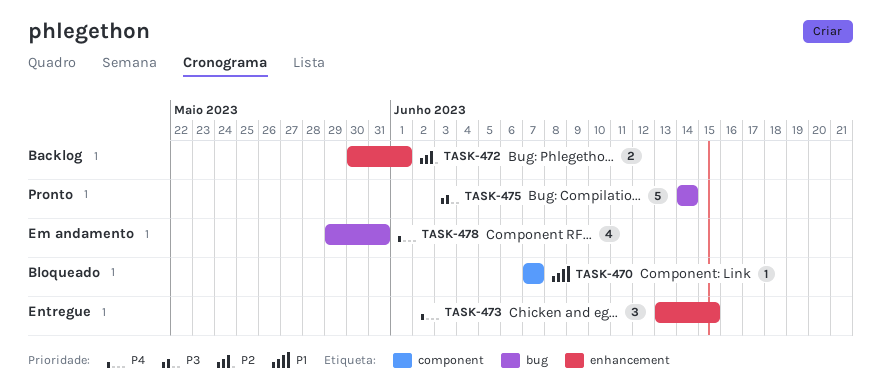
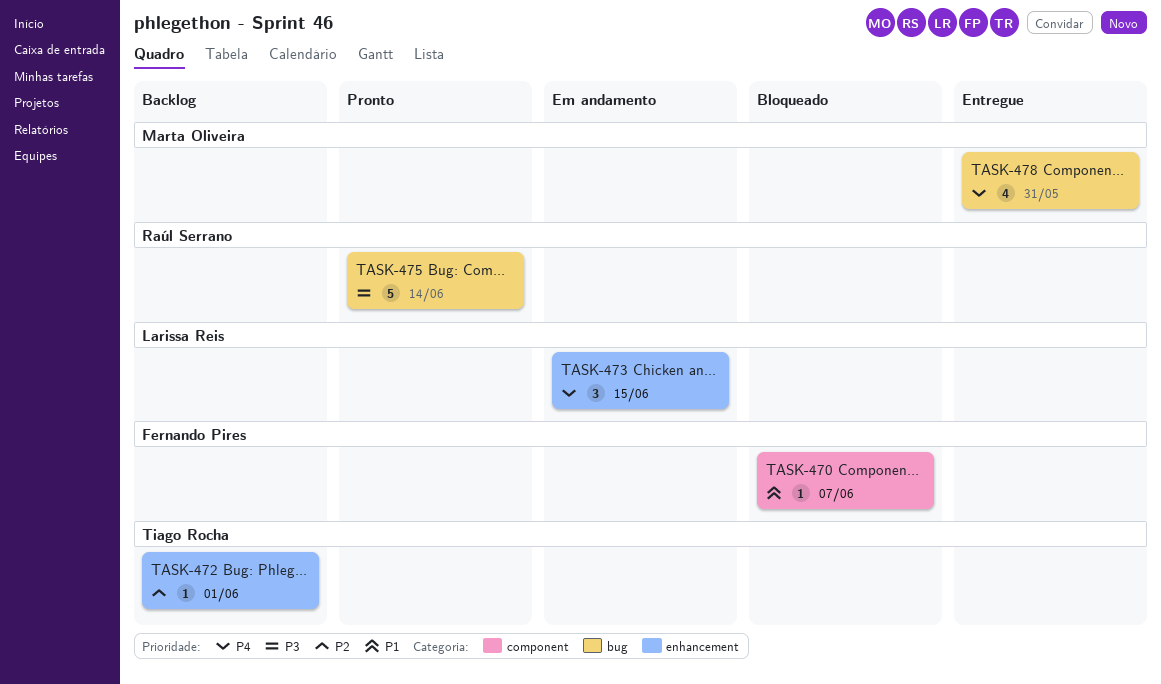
TASK-472, estimate: 2 -> 1
TASK-473, status: Entregue -> Em andamento
TASK-478, status: Em andamento -> Entregue

